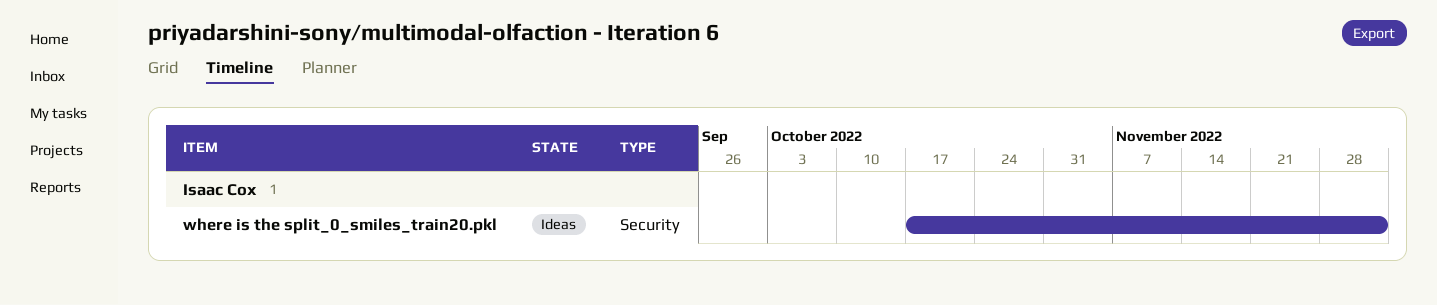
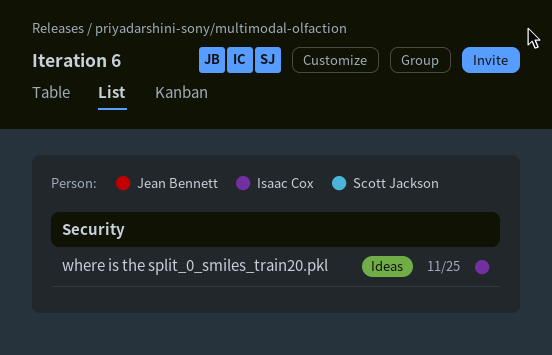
where is the split_0_smiles_train20.pkl, due: Dec 2 -> Nov 25

